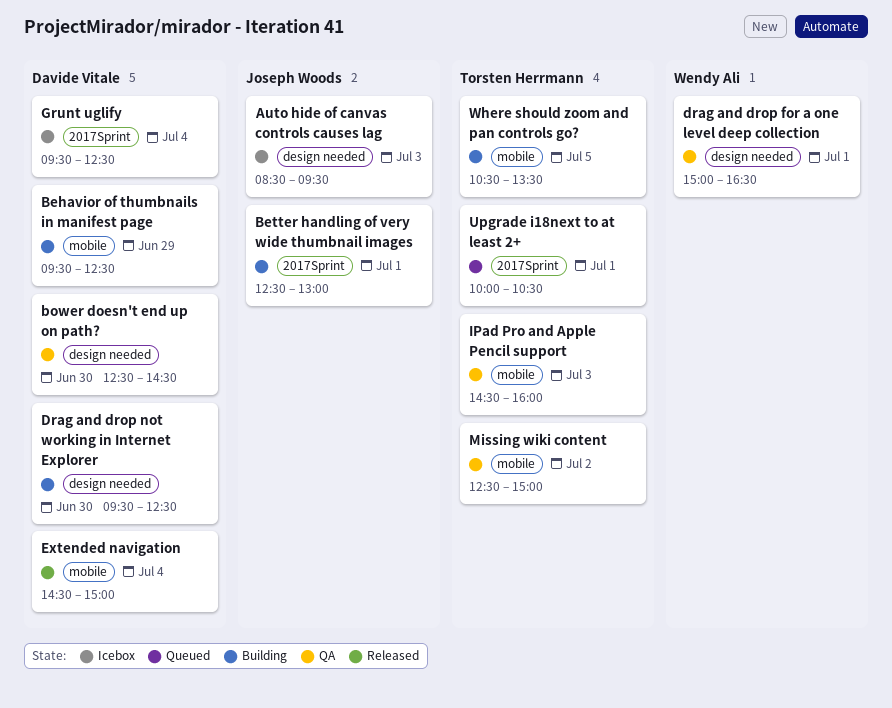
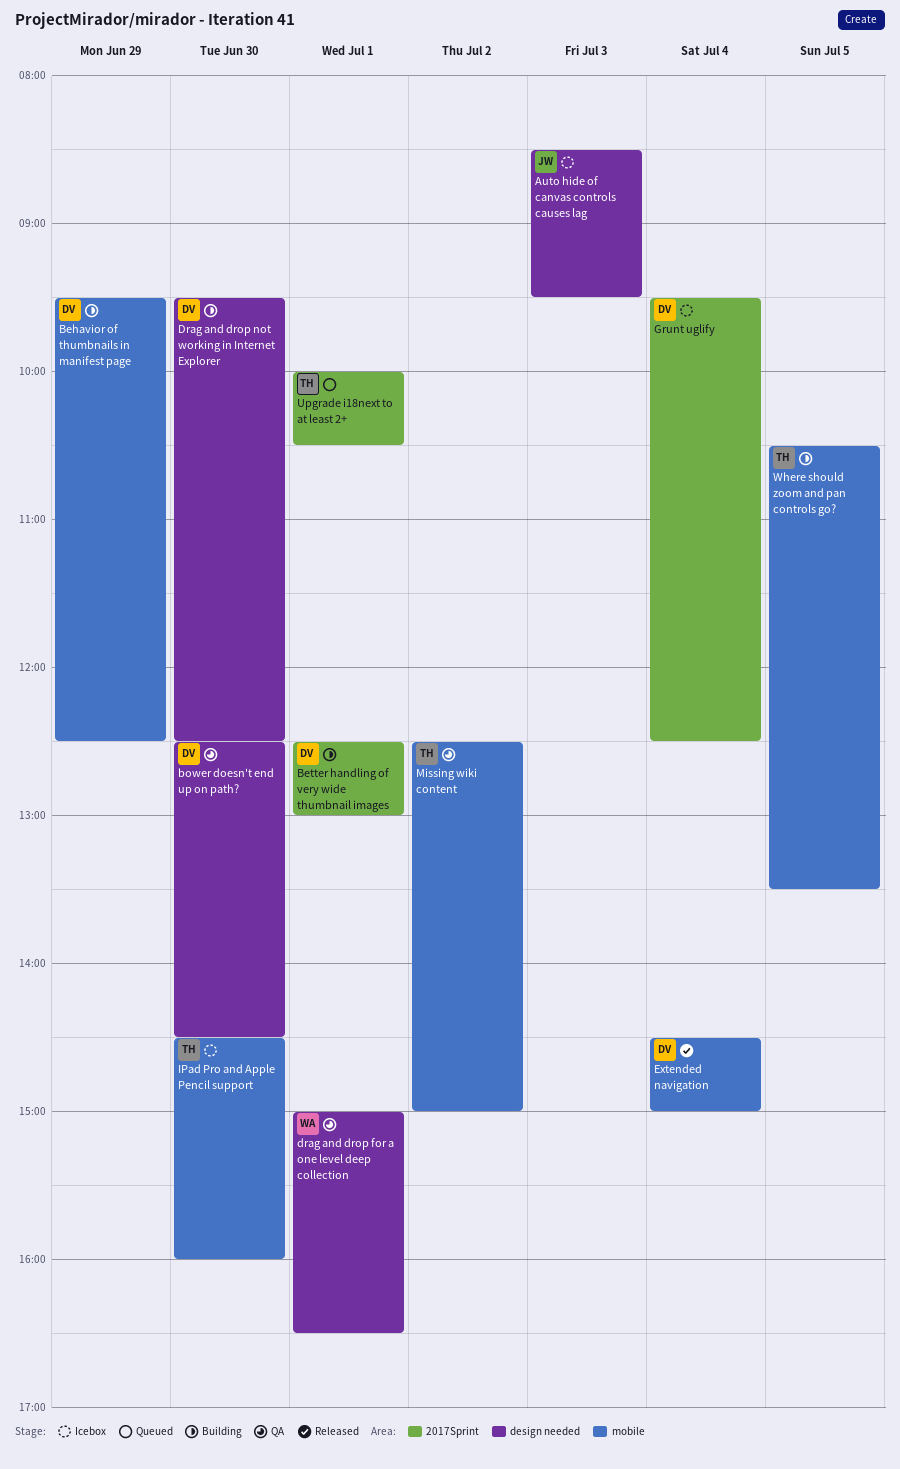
Better handling of very wide thumbnail images, owner: Joseph Woods -> Davide Vitale
IPad Pro and Apple Pencil support, status: QA -> Icebox
IPad Pro and Apple Pencil support, day: Jul 3 -> Jun 30

